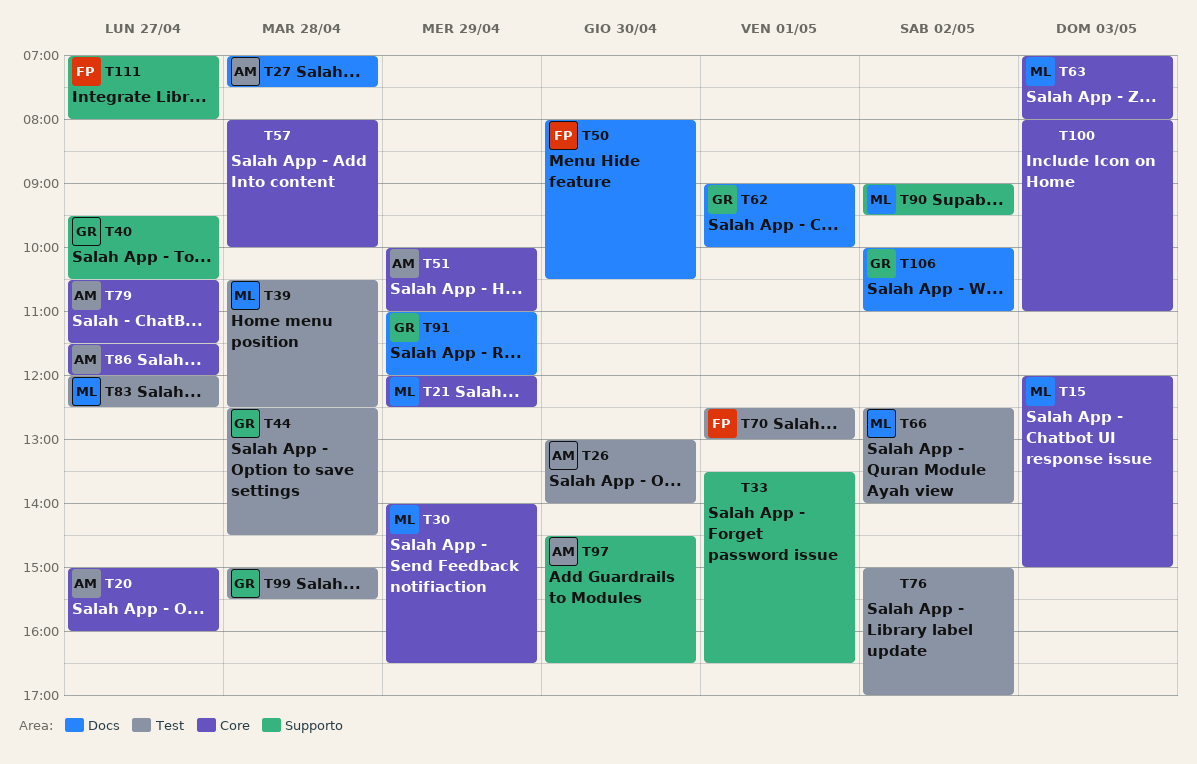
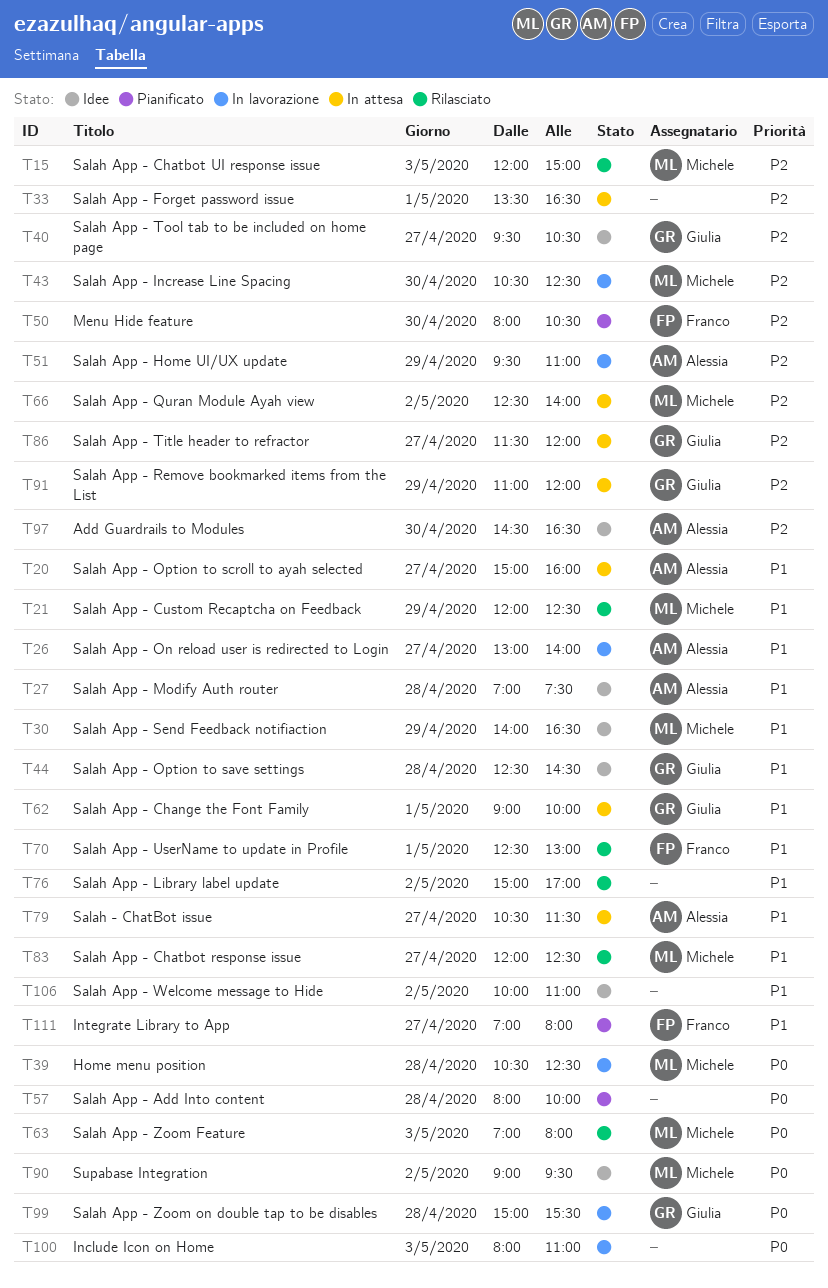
T26, day: Apr 30 -> Apr 27
T43: none -> present
T51, begins: 10:00 -> 09:30
T86, owner: Alessia -> Giulia
T106, owner: Giulia -> none

